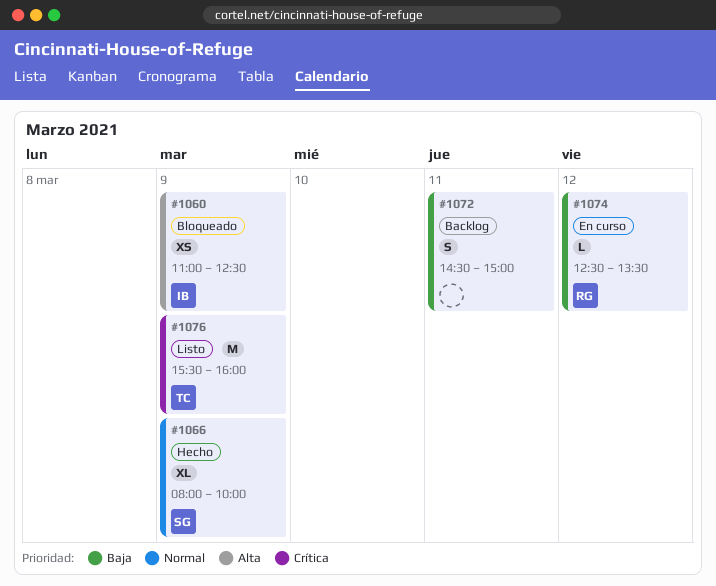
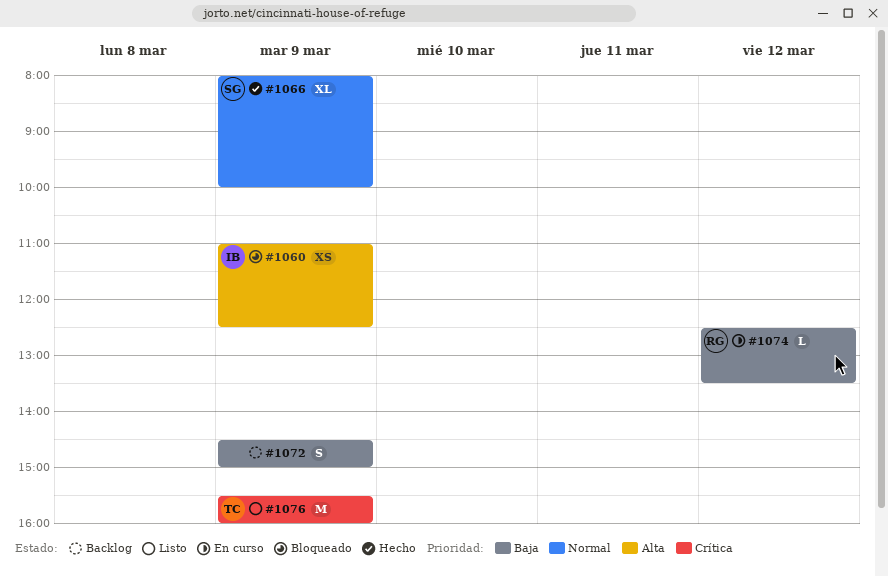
#1072, day: Mar 11 -> Mar 9

